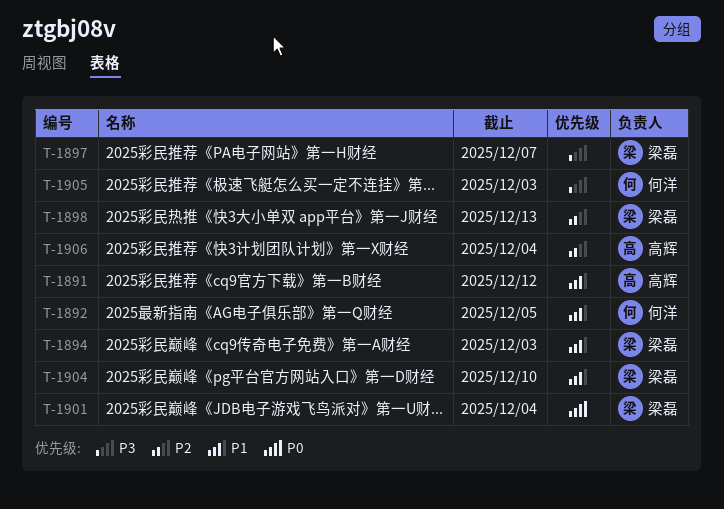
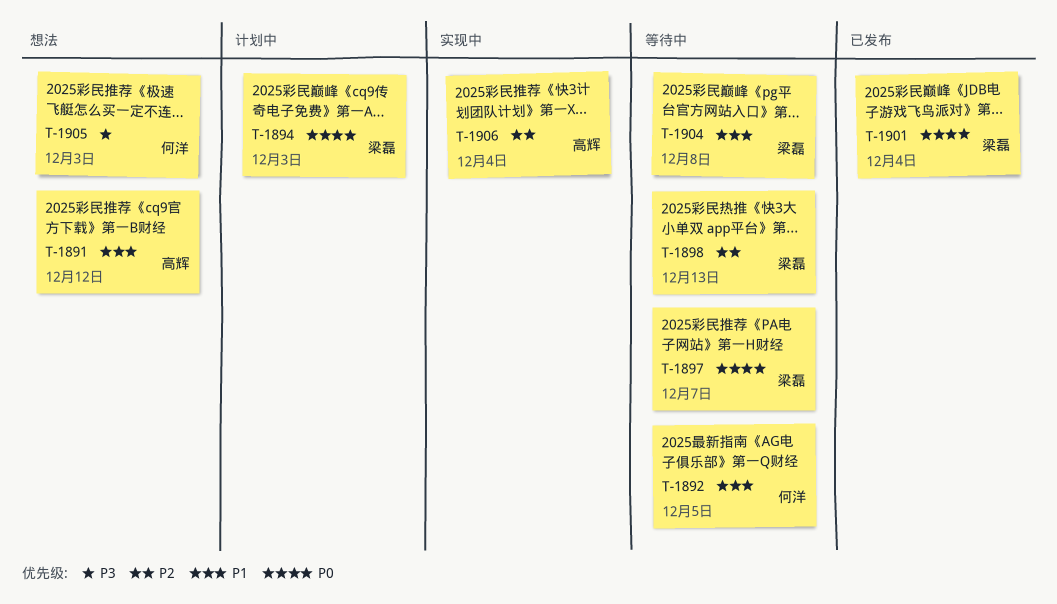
T-1894, priority: P1 -> P0
T-1897, priority: P3 -> P0
T-1904, due: Dec 10 -> Dec 8

